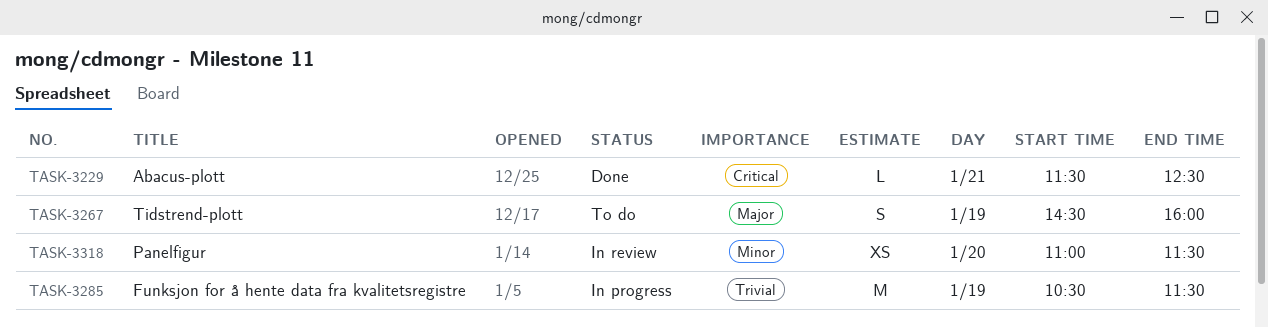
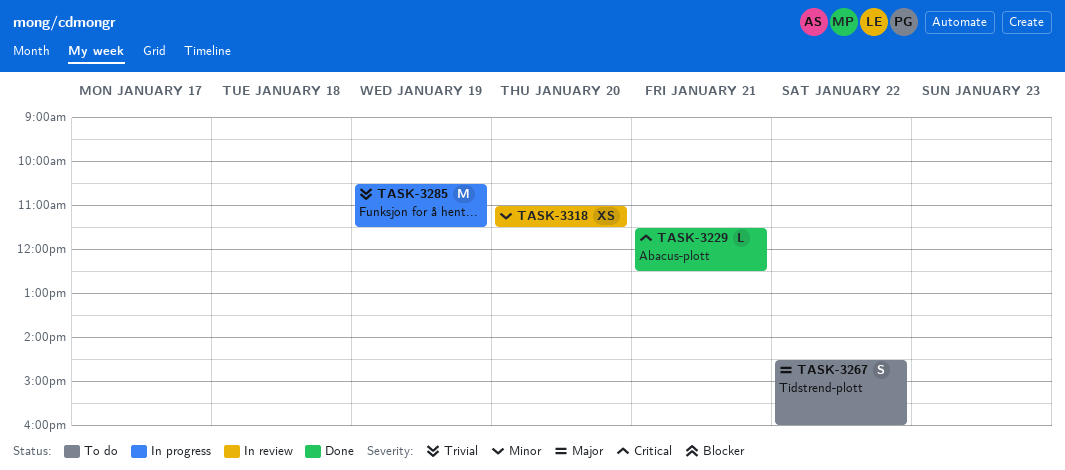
TASK-3267, day: Jan 19 -> Jan 22

